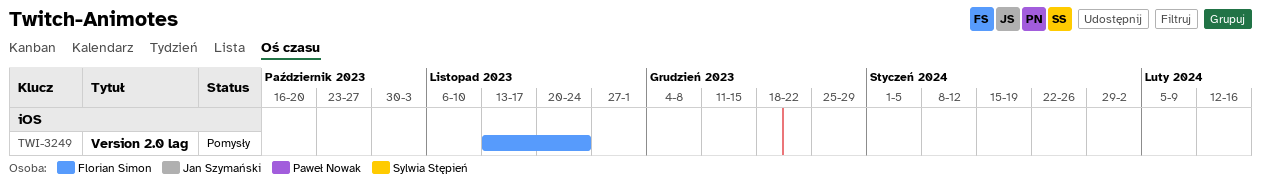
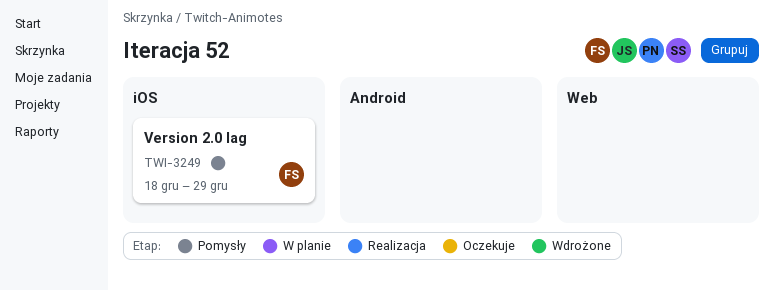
TWI-3249, start: Nov 13 -> Dec 18
TWI-3249, due: Nov 24 -> Dec 29

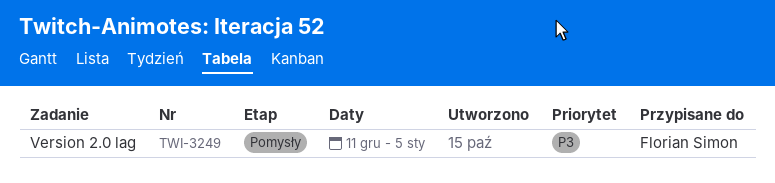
TWI-3249, start: Dec 18 -> Dec 11
TWI-3249, due: Dec 29 -> Jan 5

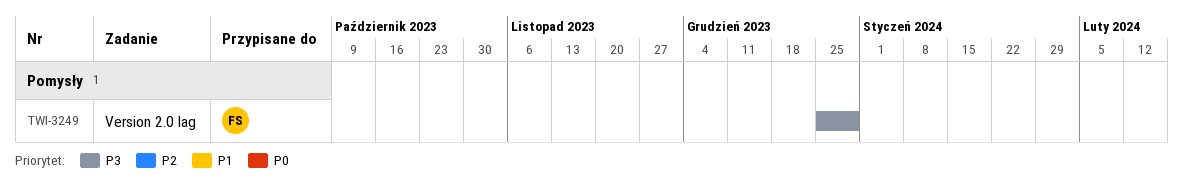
TWI-3249, start: Dec 11 -> Dec 25
TWI-3249, due: Jan 5 -> Dec 29

